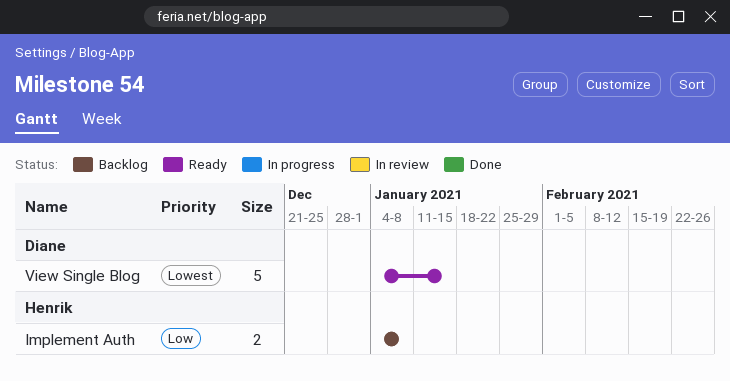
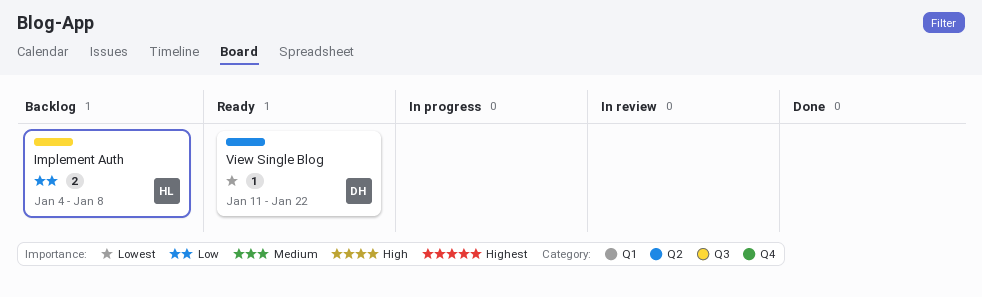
View Single Blog, estimate: 5 -> 1
View Single Blog, start: Jan 4 -> Jan 11
View Single Blog, due: Jan 15 -> Jan 22

